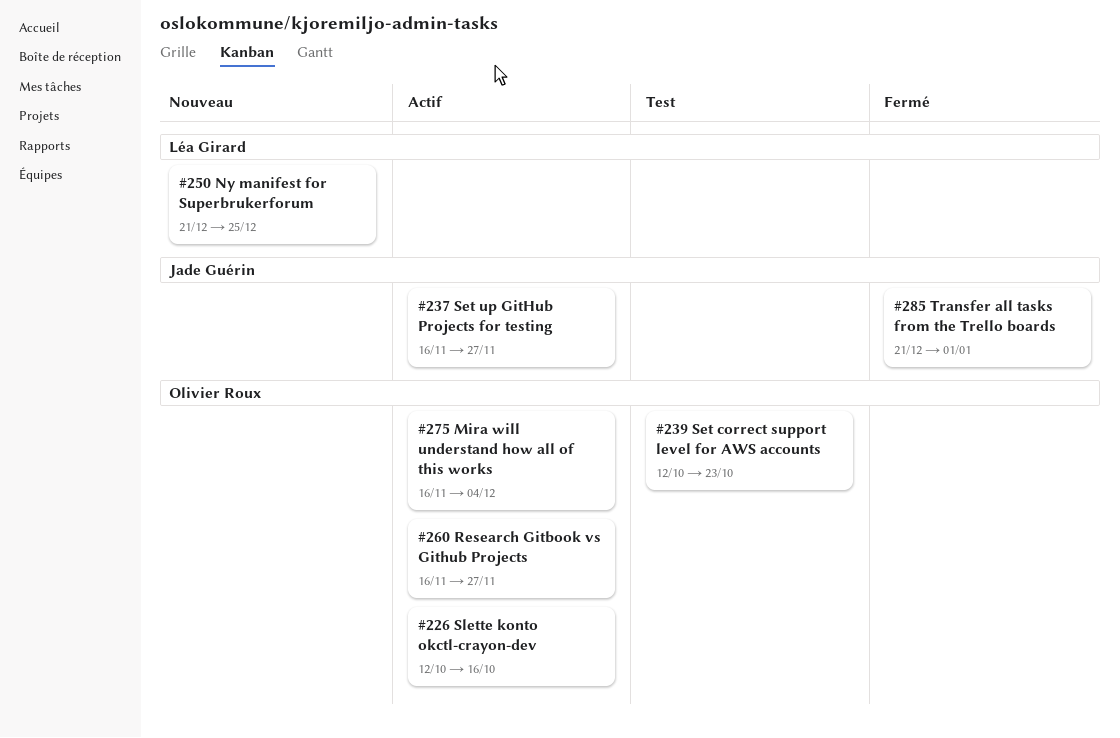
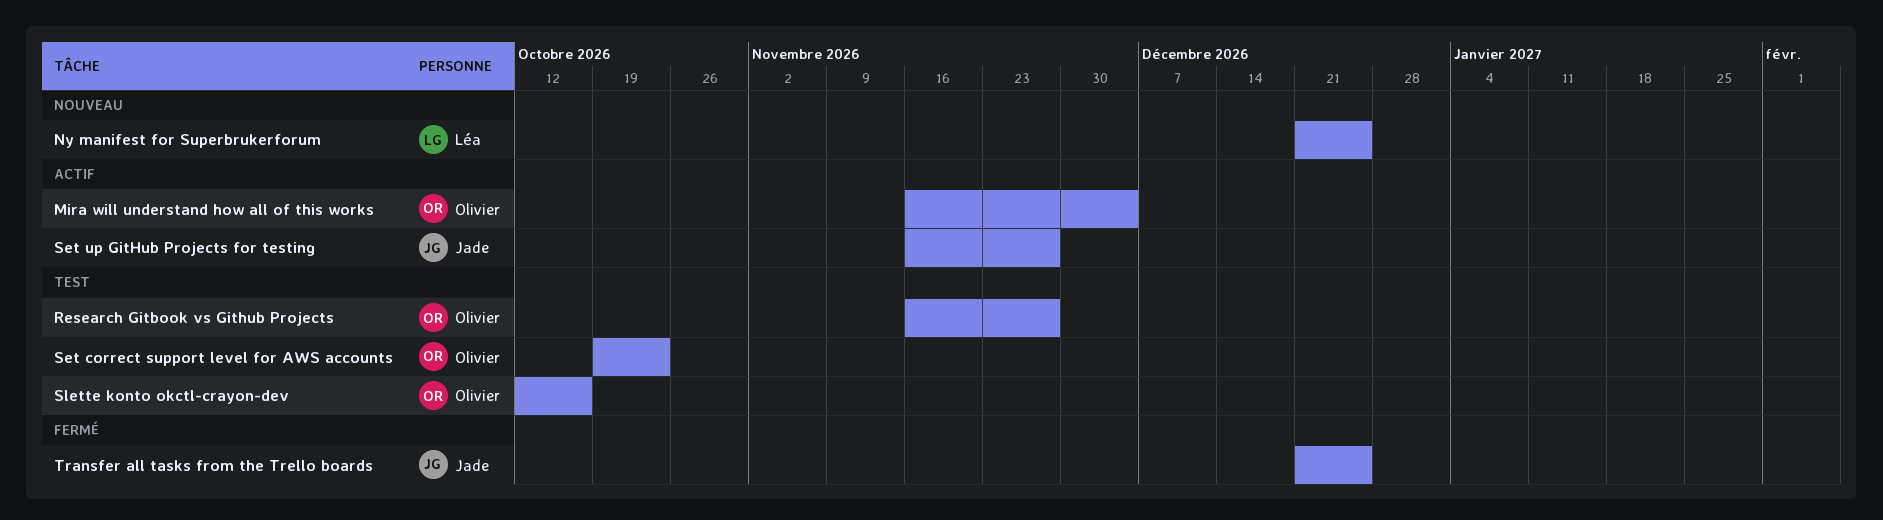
Research Gitbook vs Github Projects, status: Actif -> Test
Set correct support level for AWS accounts, start: Oct 12 -> Oct 19
Slette konto okctl-crayon-dev, status: Actif -> Test
Transfer all tasks from the Trello boards, due: Jan 1 -> Dec 25

